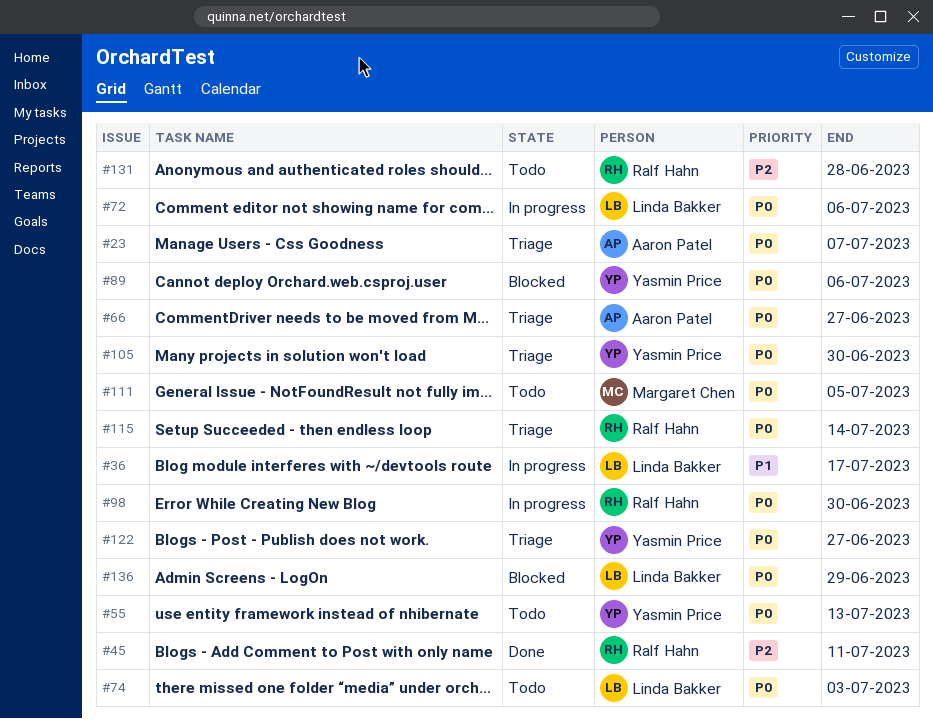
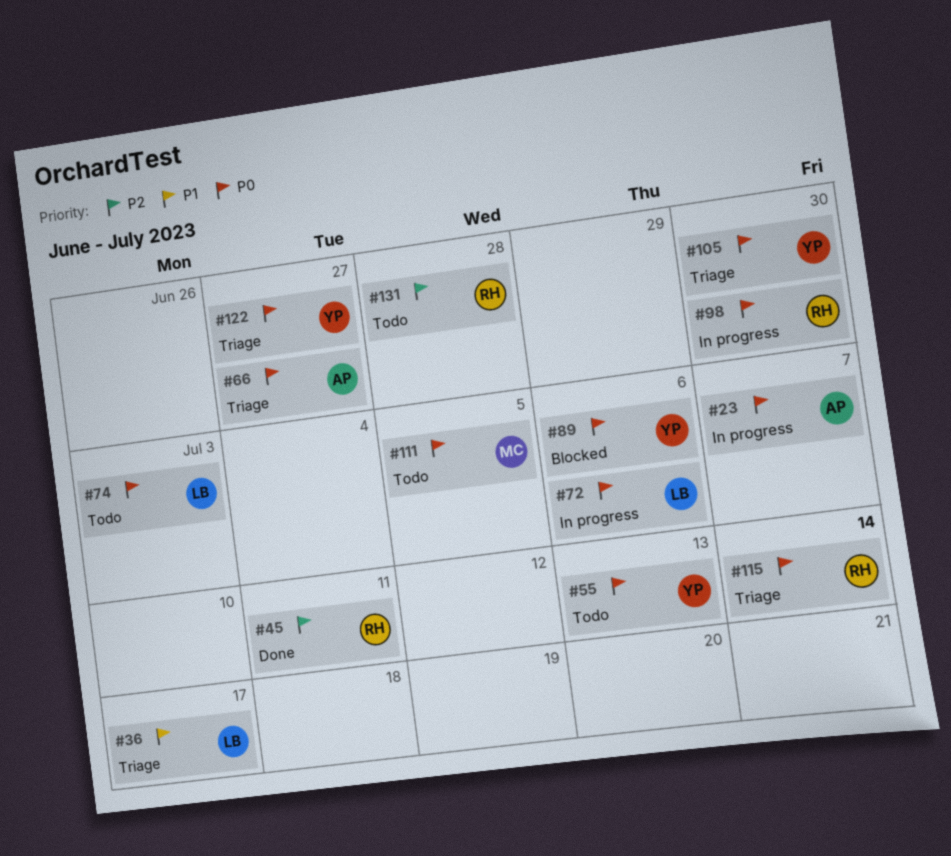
#23, status: Triage -> In progress
#36, status: In progress -> Triage
#136: present -> none

